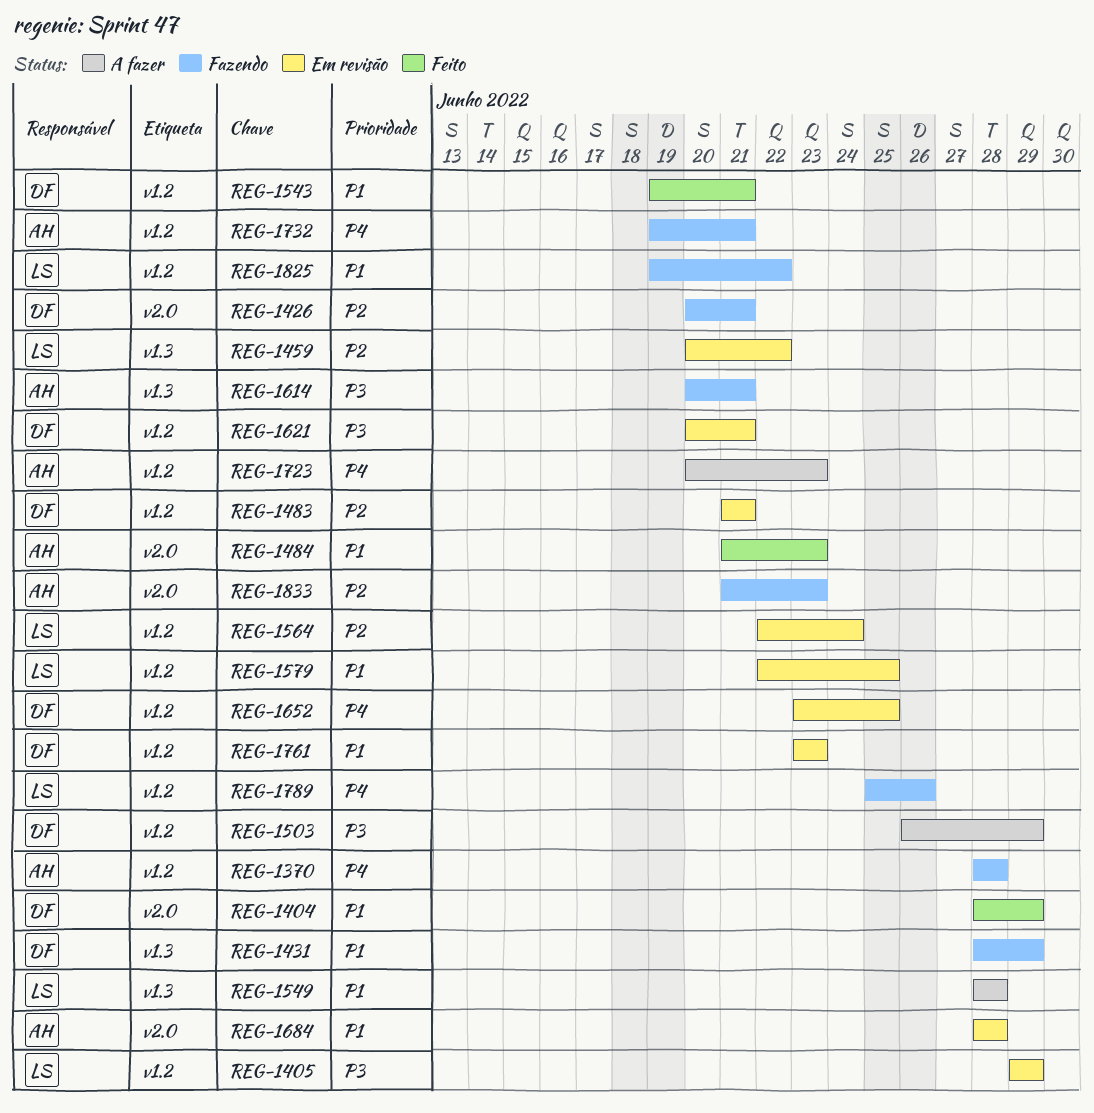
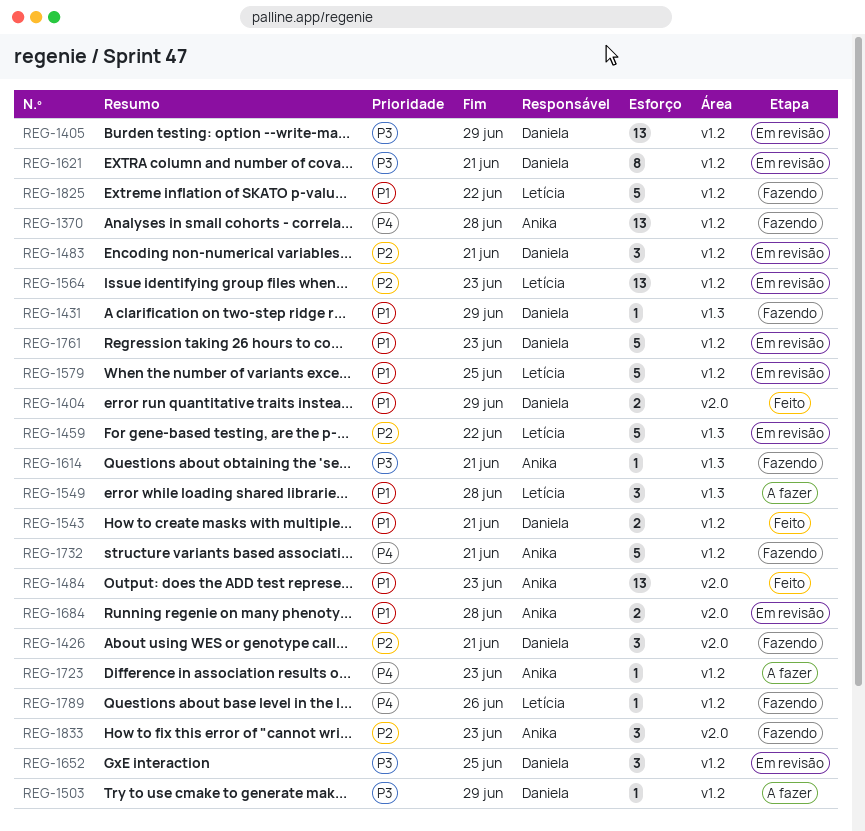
REG-1405, owner: Letícia -> Daniela
REG-1564, due: Jun 24 -> Jun 23
REG-1652, priority: P4 -> P3

